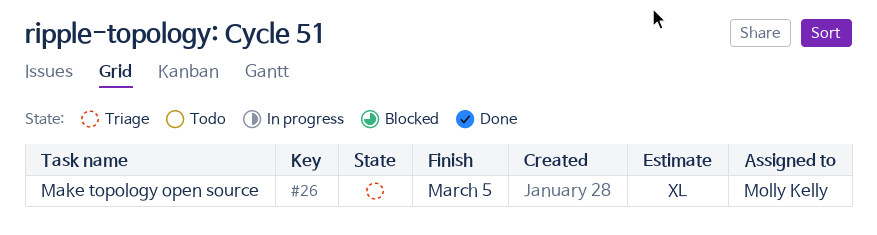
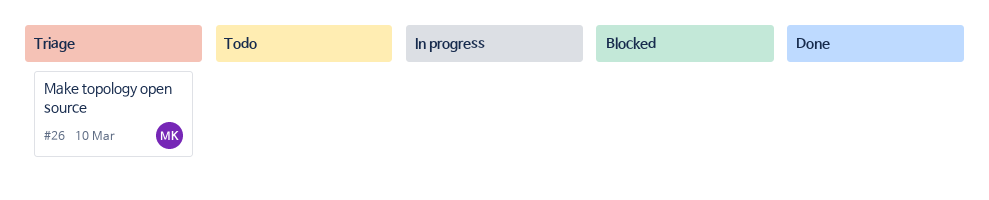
#26, due: Mar 5 -> Mar 10

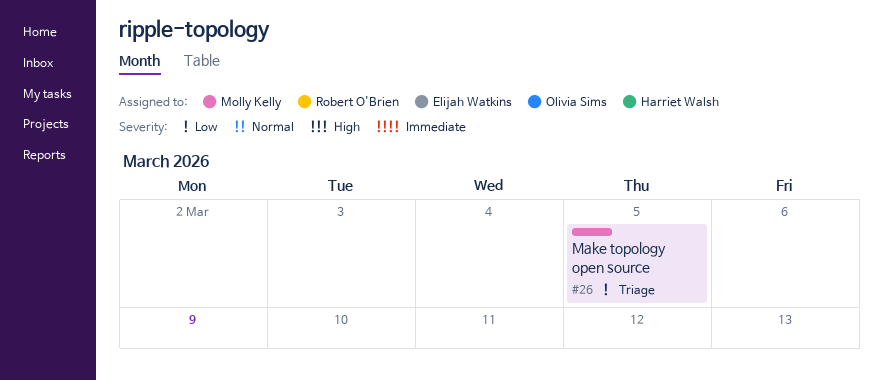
#26, due: Mar 10 -> Mar 5

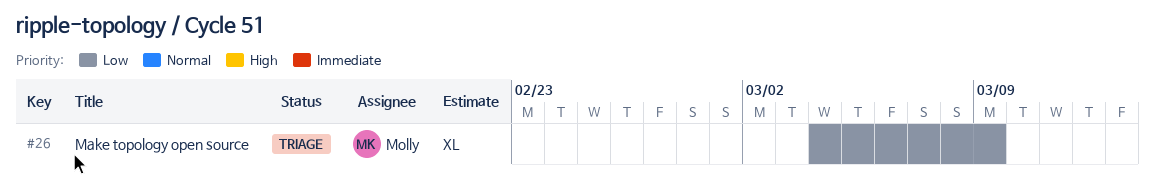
#26, due: Mar 5 -> Mar 9

